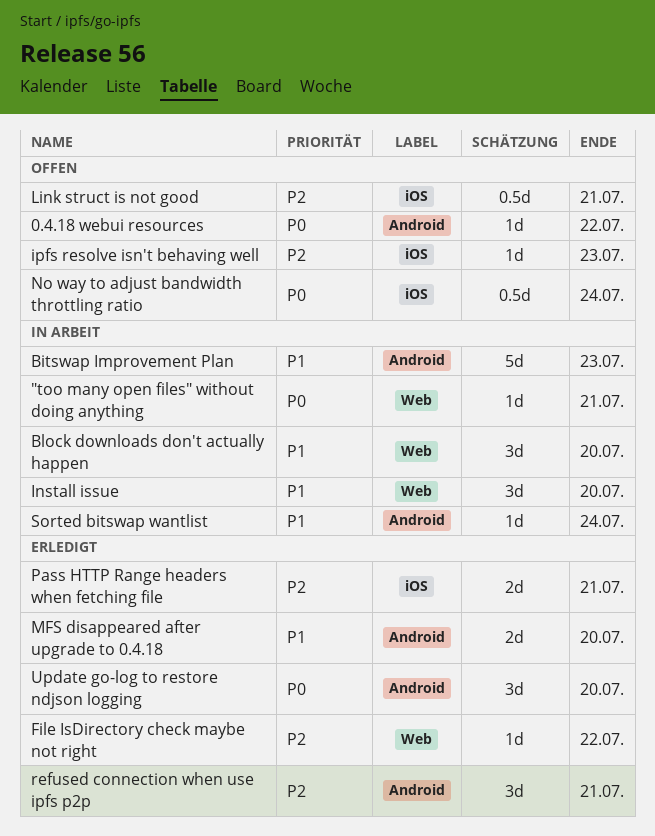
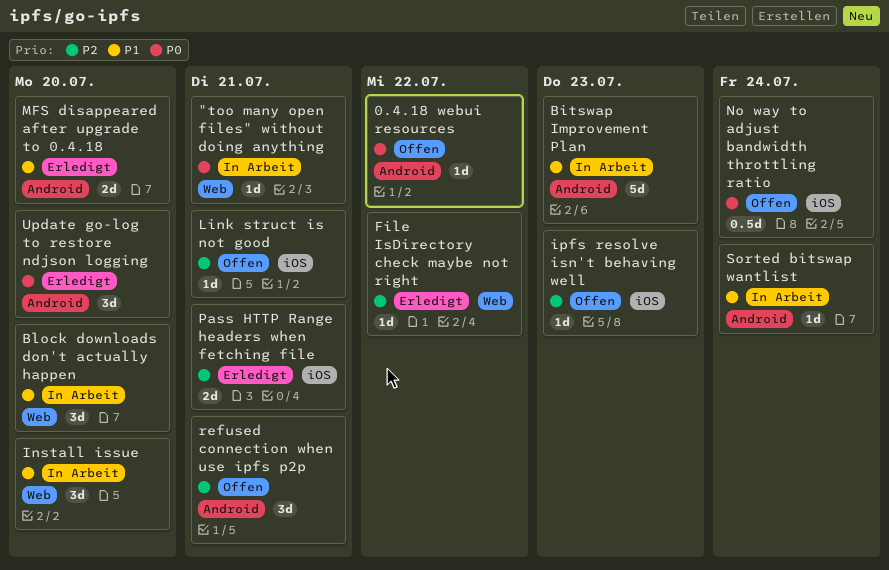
Link struct is not good, estimate: 0.5d -> 1d
refused connection when use ipfs p2p, status: Erledigt -> Offen

